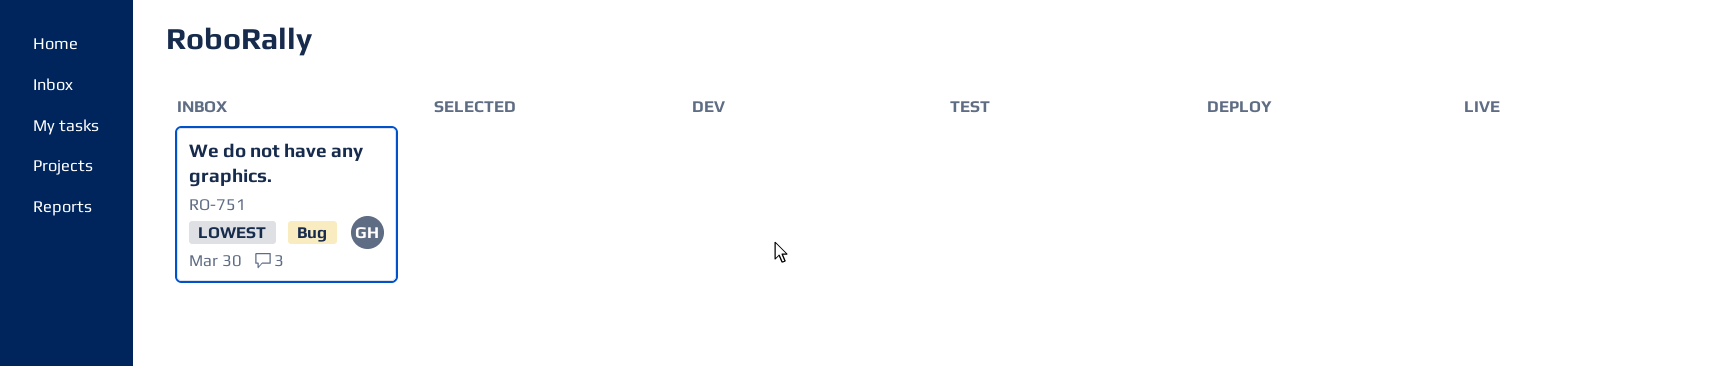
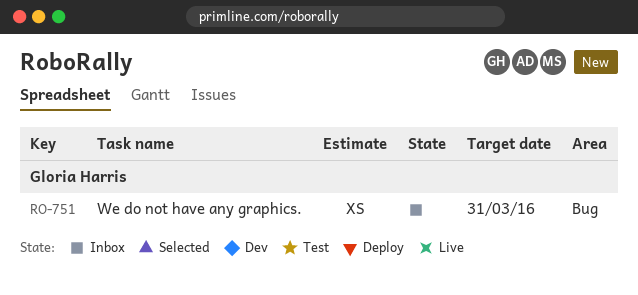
RO-751, due: Mar 30 -> Mar 31

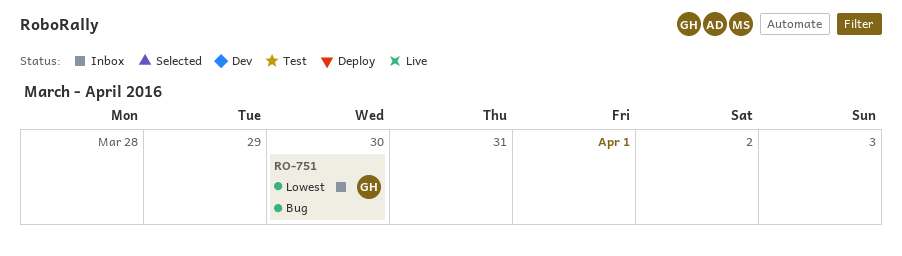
RO-751, due: Mar 31 -> Mar 30

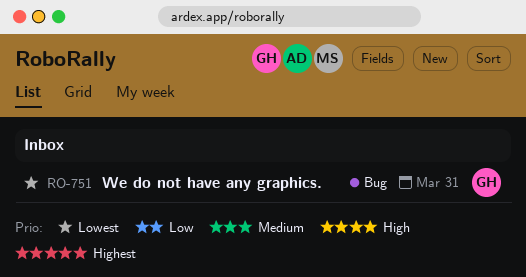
RO-751, due: Mar 30 -> Mar 31

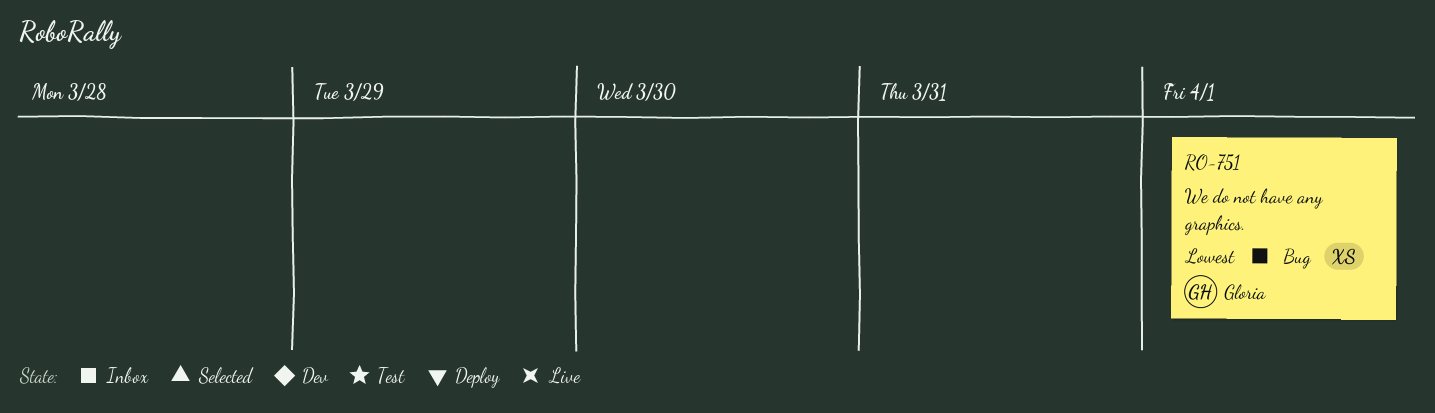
RO-751, due: Mar 31 -> Apr 1

